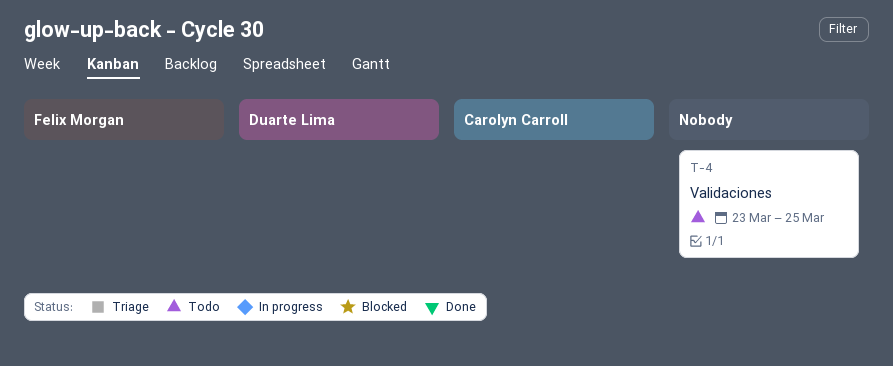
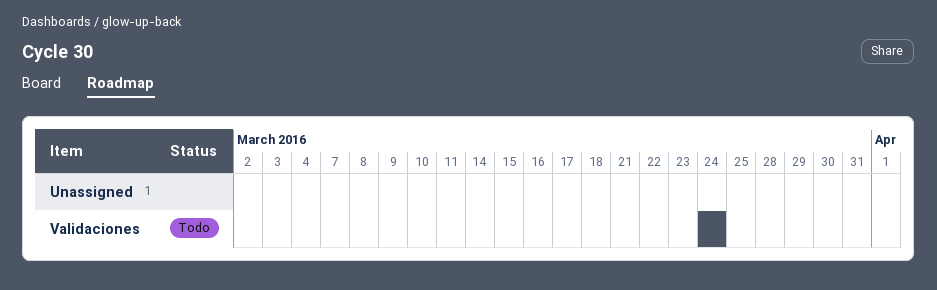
Validaciones, start: Mar 23 -> Mar 24
Validaciones, due: Mar 25 -> Mar 24

